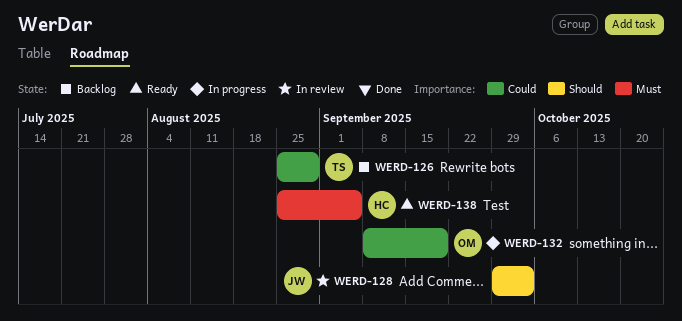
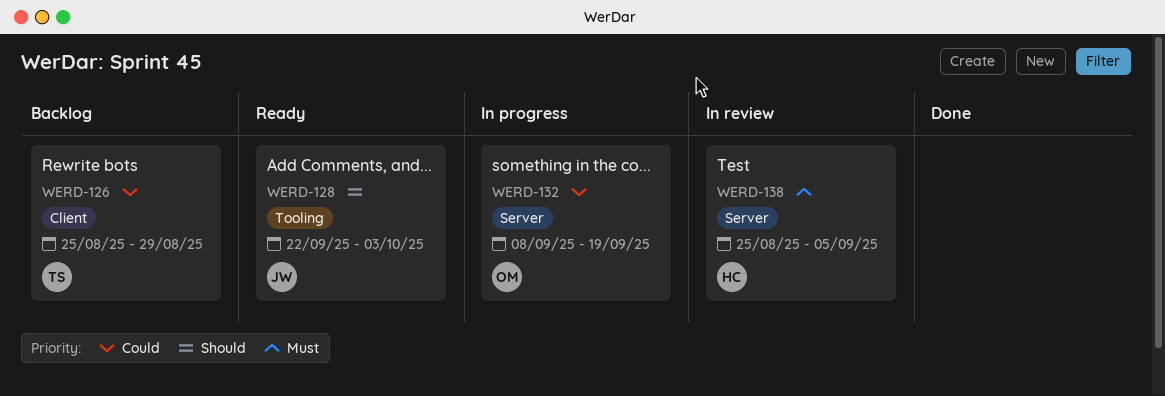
WERD-128, status: In review -> Ready
WERD-128, start: Sep 29 -> Sep 22
WERD-138, status: Ready -> In review

